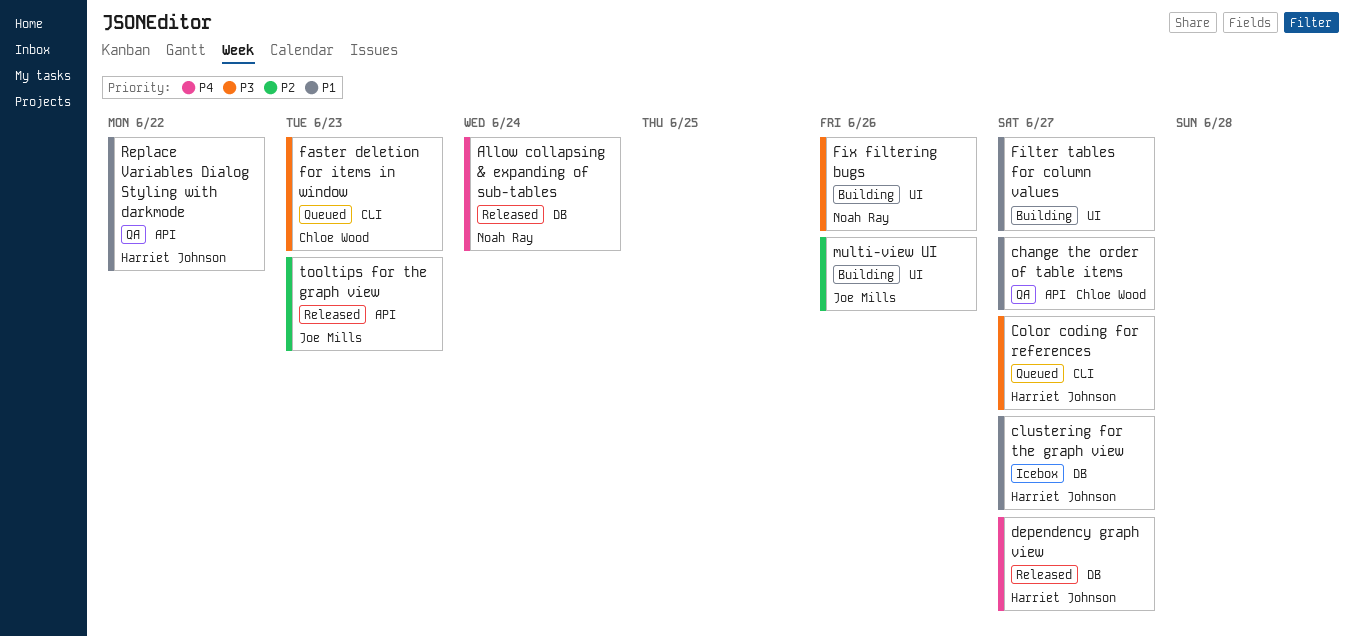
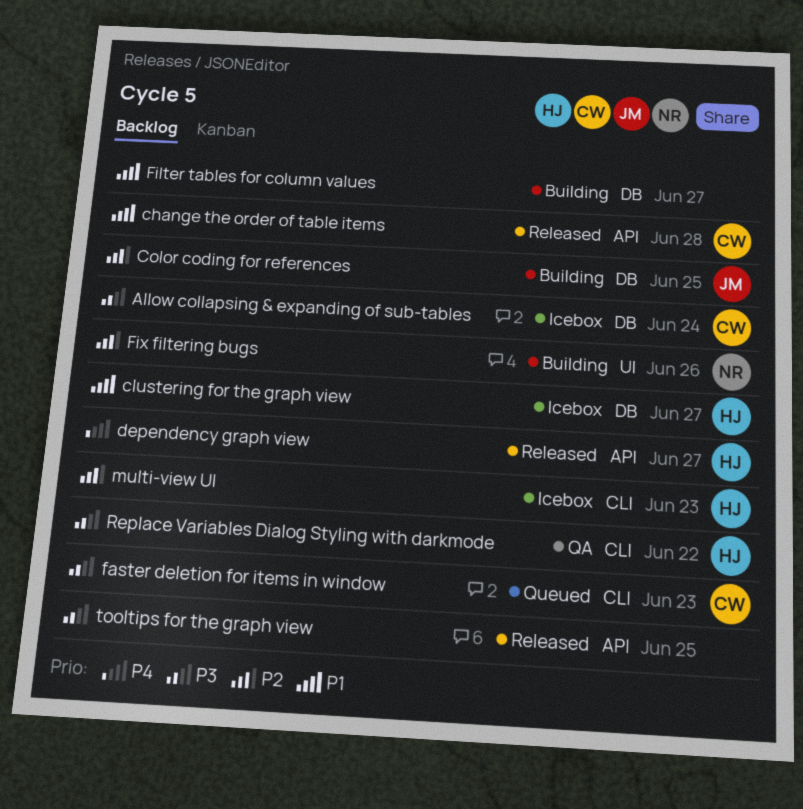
Allow collapsing & expanding of sub-tables, status: Released -> Icebox
Allow collapsing & expanding of sub-tables, owner: Noah Ray -> Chloe Wood
Allow collapsing & expanding of sub-tables, priority: P4 -> P3
change the order of table items, status: QA -> Released
change the order of table items, due: Jun 27 -> Jun 28
Color coding for references, status: Queued -> Building
Color coding for references, owner: Harriet Johnson -> Joe Mills
Color coding for references, priority: P3 -> P2
Color coding for references, label: CLI -> DB
Color coding for references, due: Jun 27 -> Jun 25
dependency graph view, label: DB -> API
Filter tables for column values, label: UI -> DB
Fix filtering bugs, priority: P3 -> P2
multi-view UI, status: Building -> Icebox
multi-view UI, owner: Joe Mills -> Harriet Johnson
multi-view UI, label: UI -> CLI
multi-view UI, due: Jun 26 -> Jun 23
Replace Variables Dialog Styling with darkmode, priority: P1 -> P3
Replace Variables Dialog Styling with darkmode, label: API -> CLI
tooltips for the graph view, owner: Joe Mills -> none
tooltips for the graph view, priority: P2 -> P3
tooltips for the graph view, due: Jun 23 -> Jun 25

